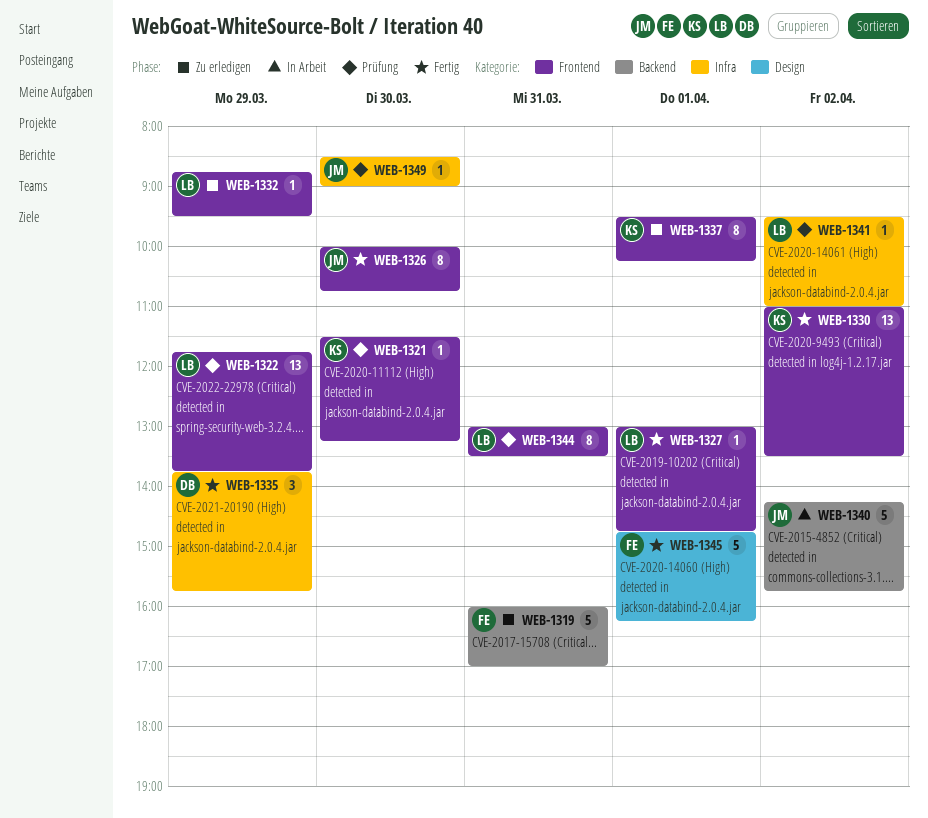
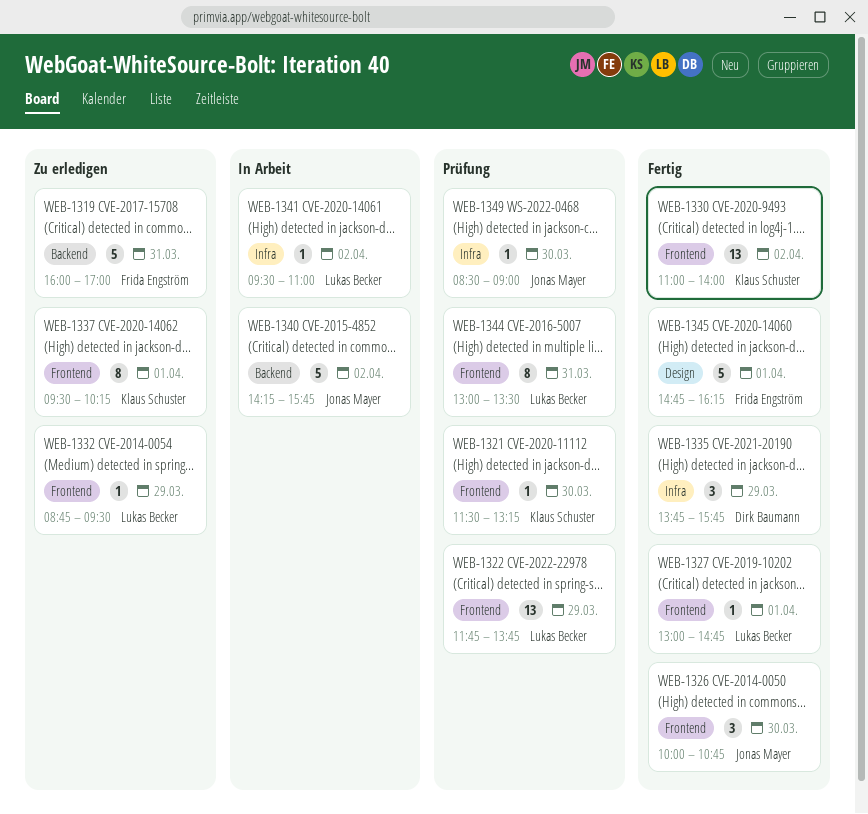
WEB-1326, estimate: 8 -> 3
WEB-1330, ends: 13:30 -> 14:00
WEB-1341, status: Prüfung -> In Arbeit

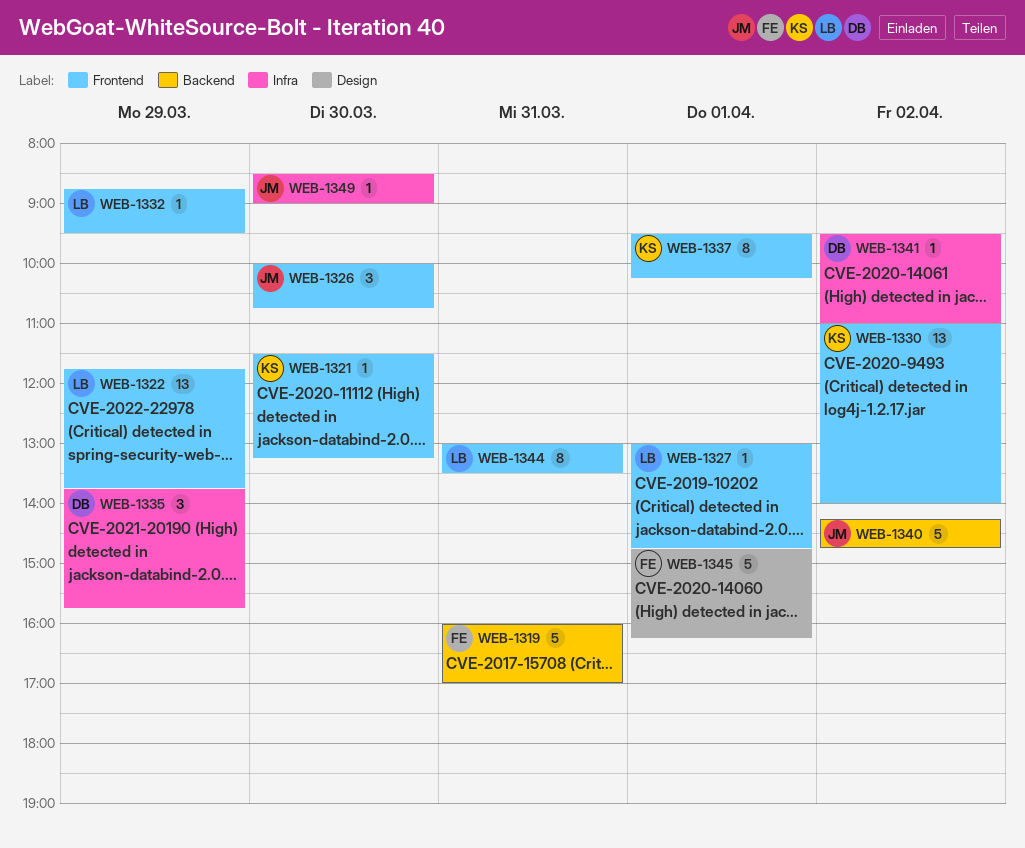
WEB-1340, ends: 15:45 -> 14:45
WEB-1341, owner: Lukas Becker -> Dirk Baumann

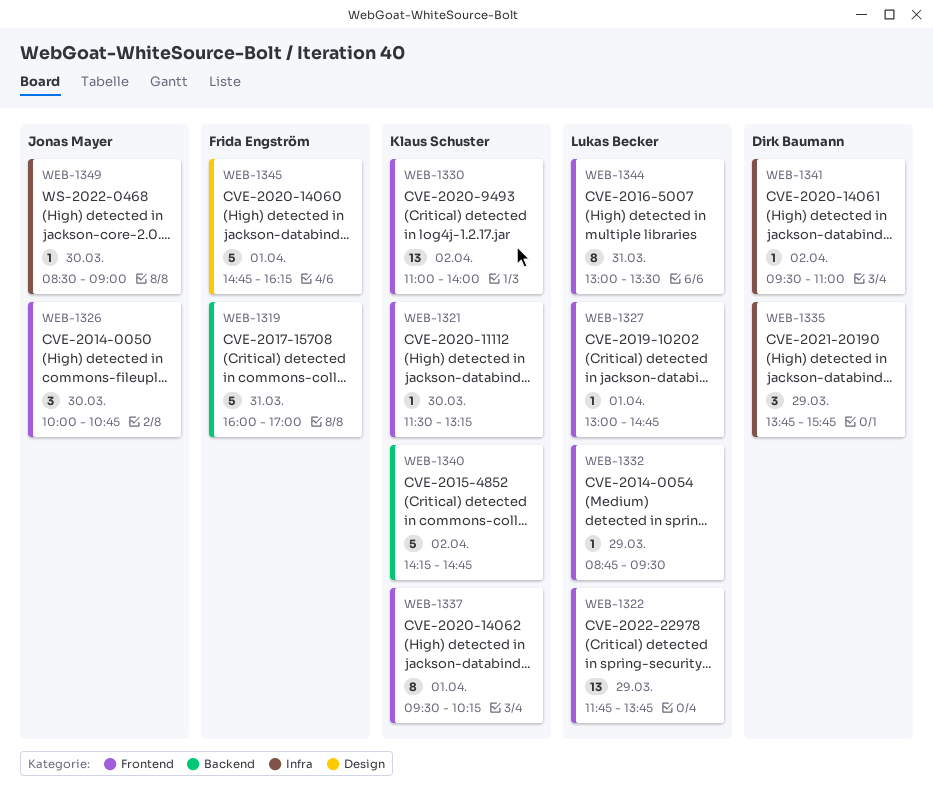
WEB-1340, owner: Jonas Mayer -> Klaus Schuster

